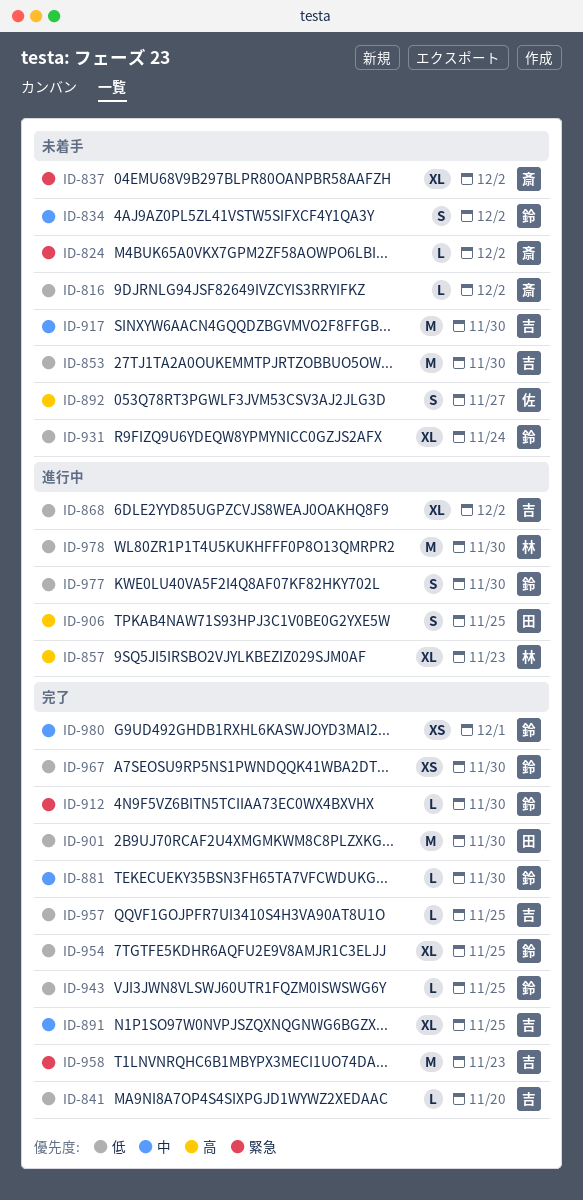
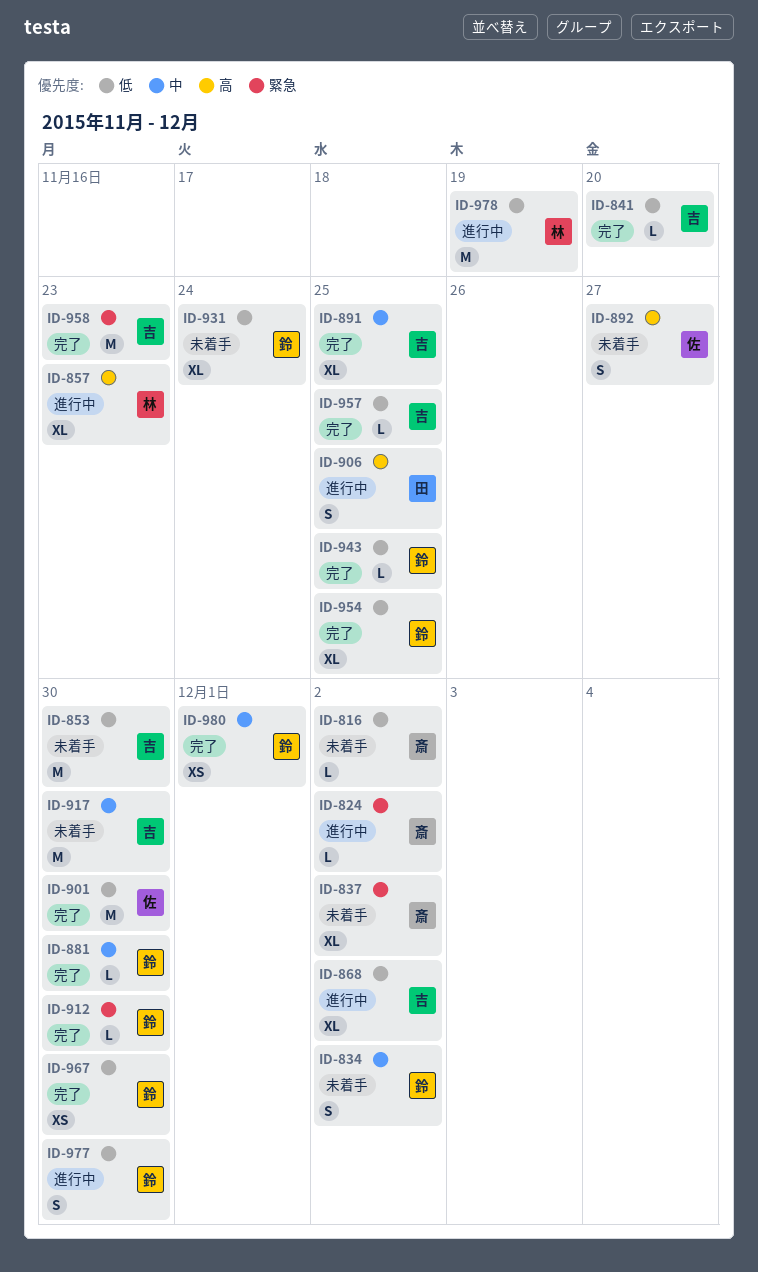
ID-824, status: 未着手 -> 進行中
ID-901, owner: 田 -> 佐
ID-978, due: Nov 30 -> Nov 19

